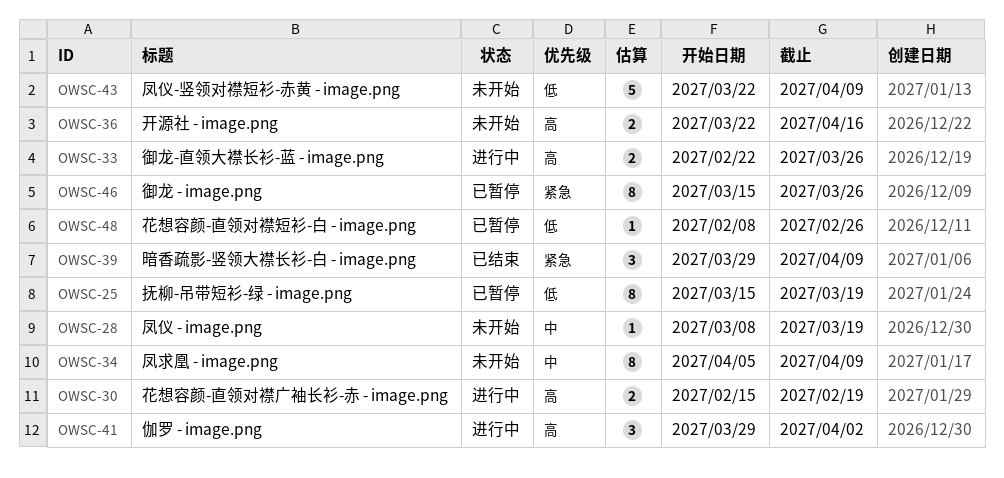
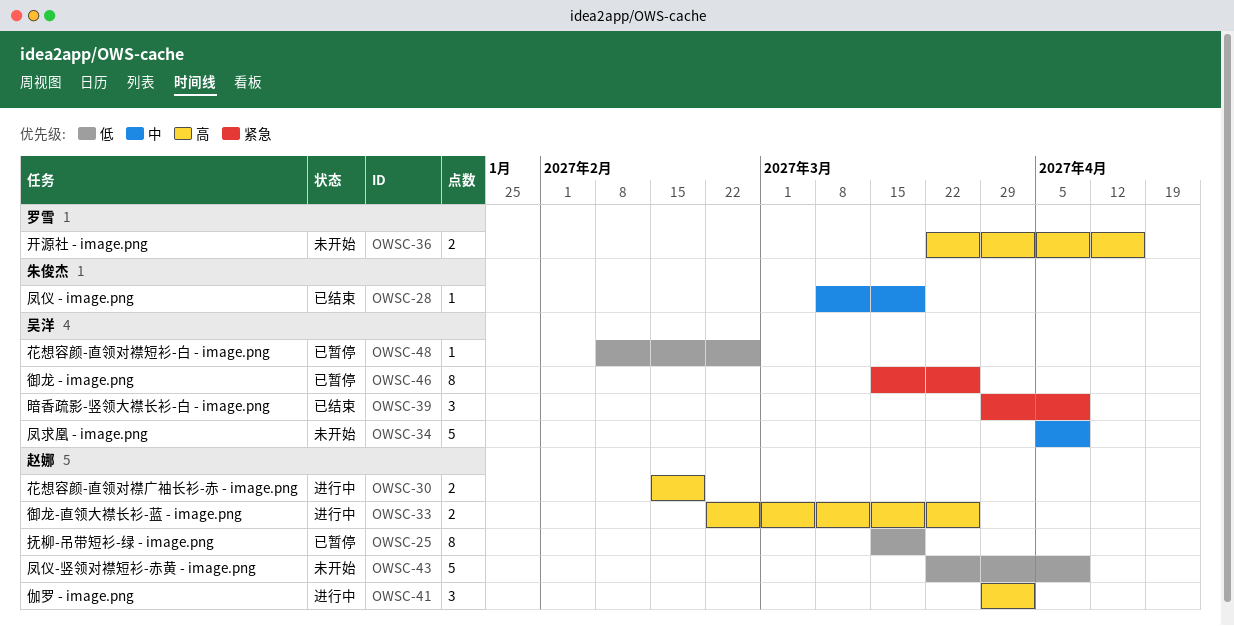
OWSC-28, status: 未开始 -> 已结束
OWSC-34, estimate: 8 -> 5

